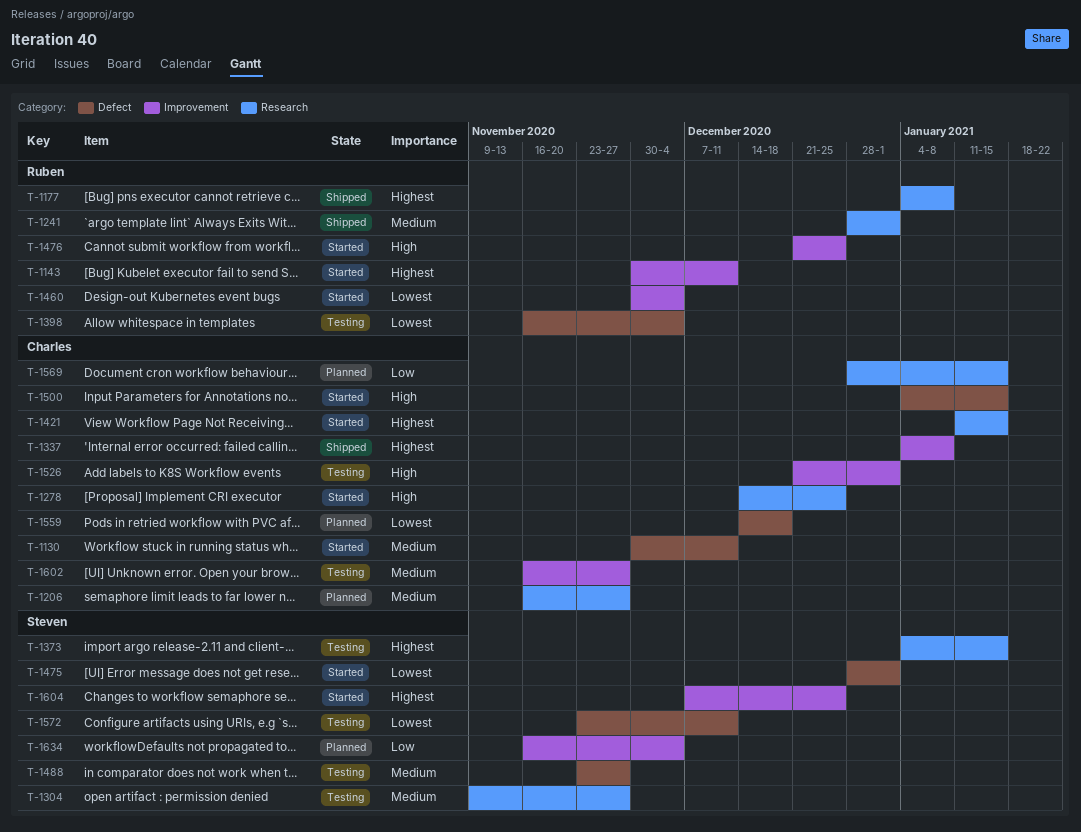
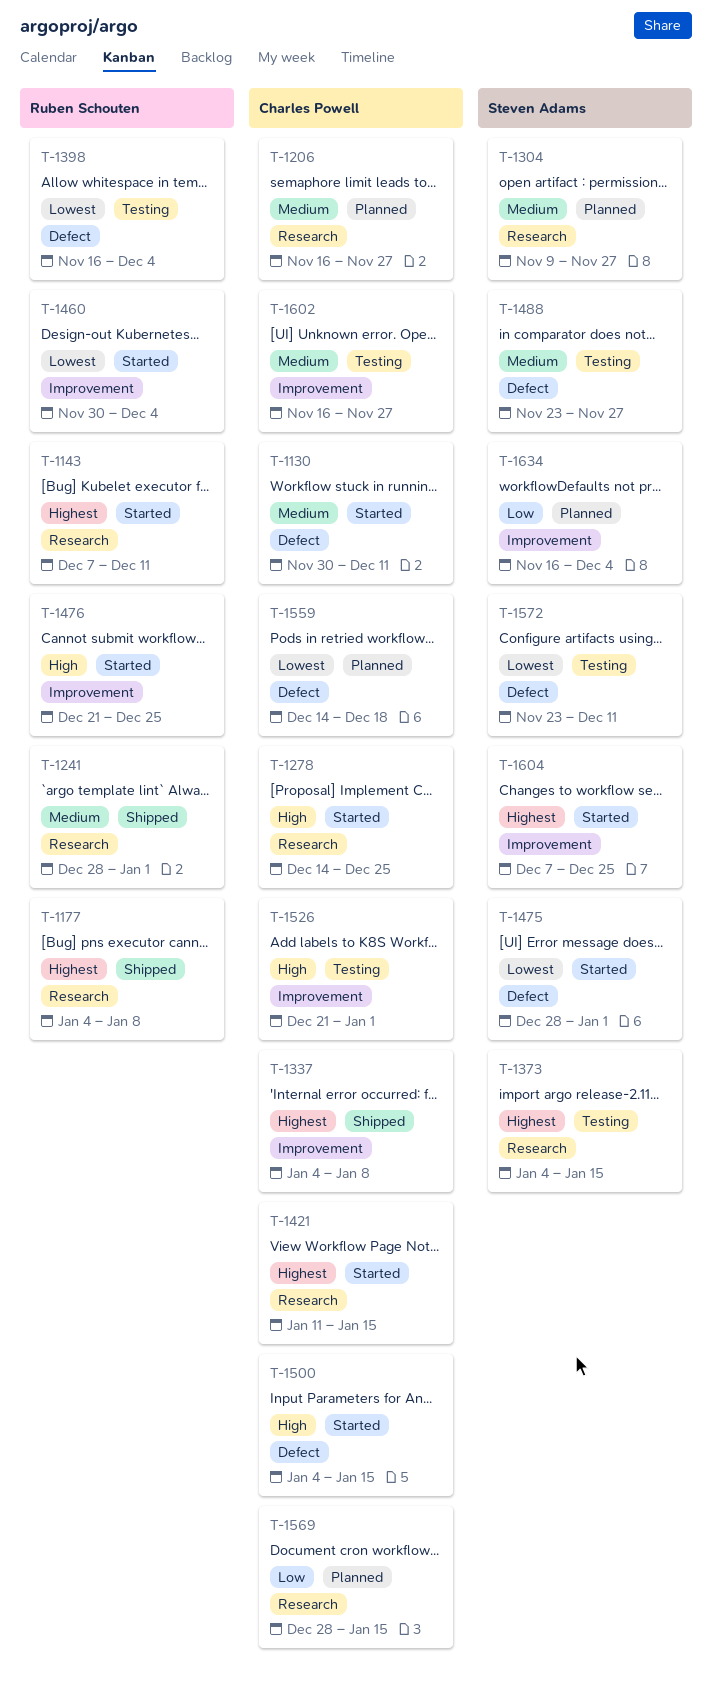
T-1143, label: Improvement -> Research
T-1143, start: Nov 30 -> Dec 7
T-1304, status: Testing -> Planned

